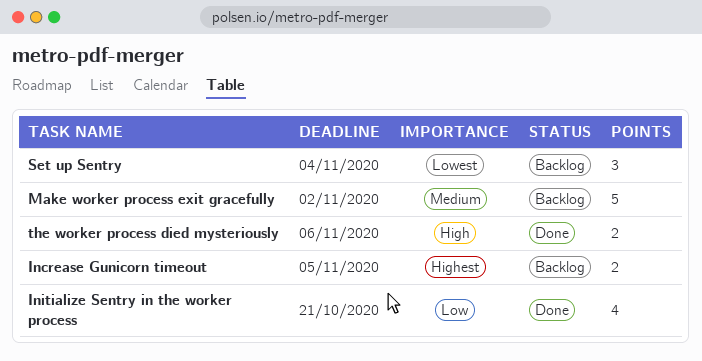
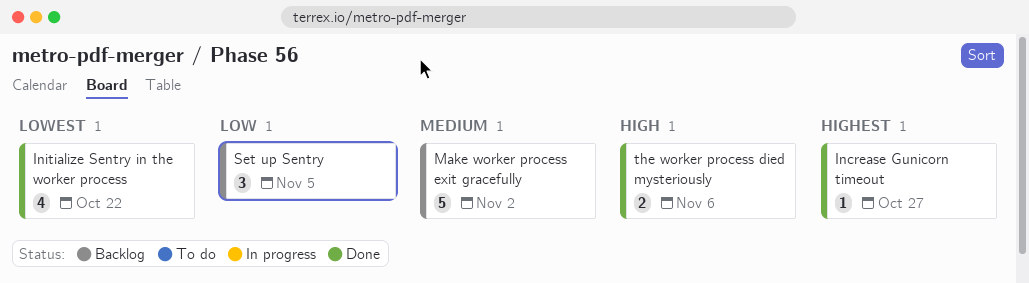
Increase Gunicorn timeout, status: Backlog -> Done
Increase Gunicorn timeout, estimate: 2 -> 1
Increase Gunicorn timeout, due: Nov 5 -> Oct 27
Initialize Sentry in the worker process, priority: Low -> Lowest
Initialize Sentry in the worker process, due: Oct 21 -> Oct 22
Set up Sentry, priority: Lowest -> Low
Set up Sentry, due: Nov 4 -> Nov 5

